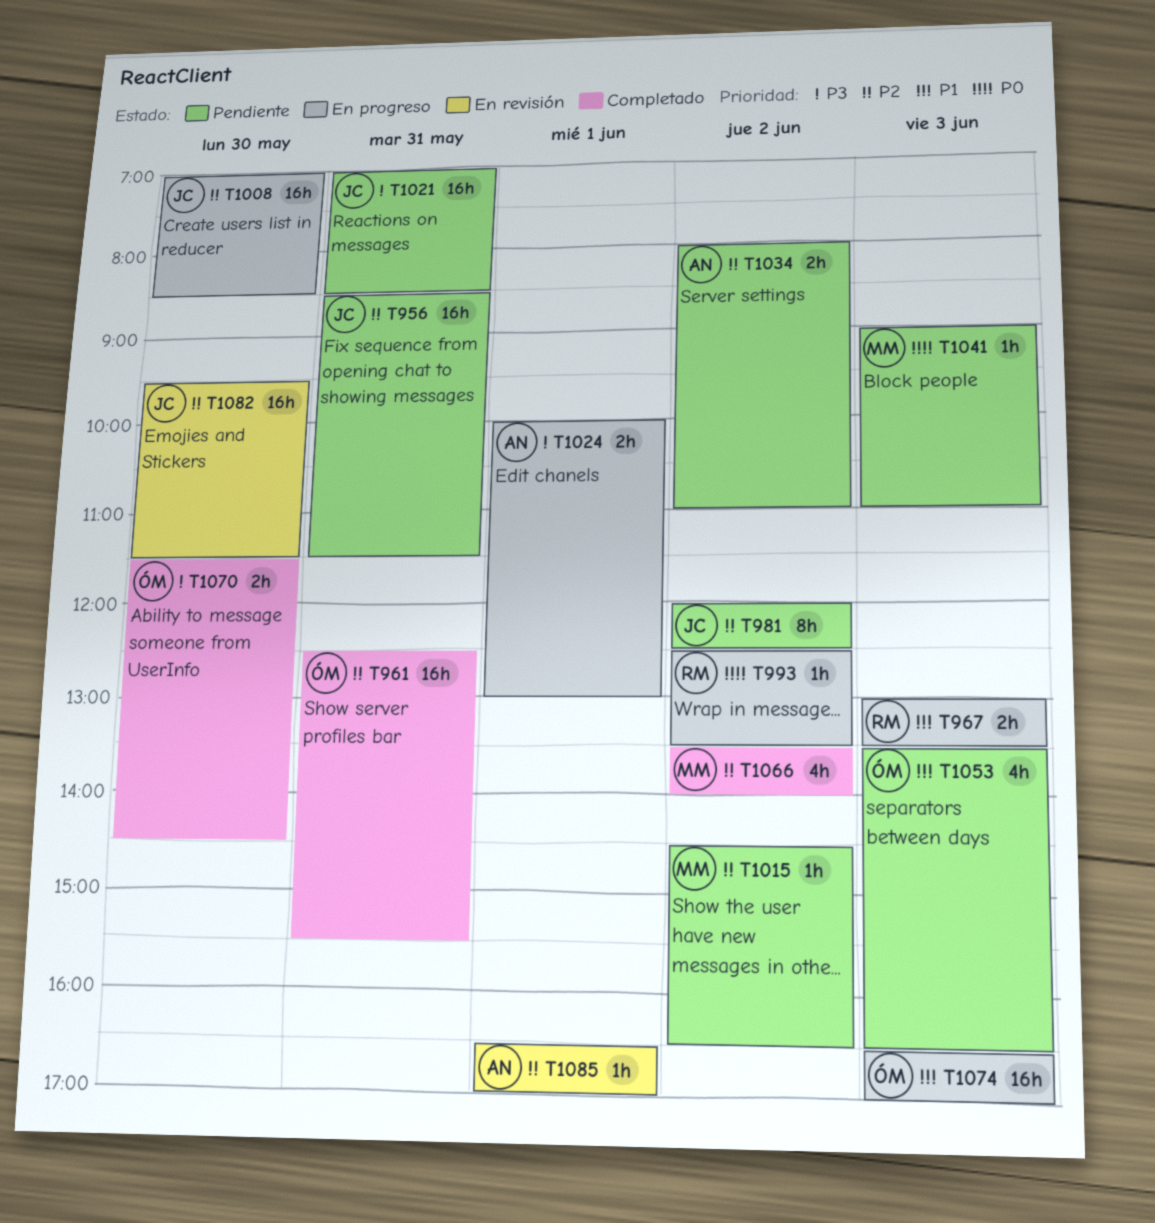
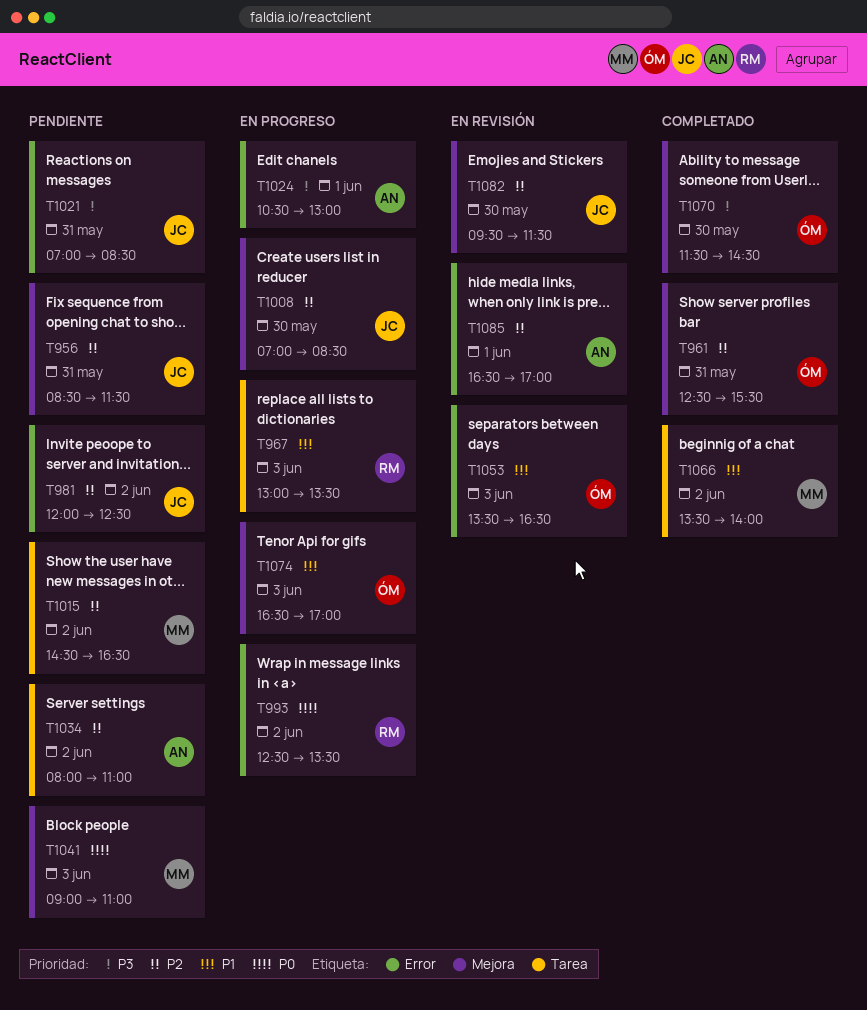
T1024, begins: 10:00 -> 10:30
T1053, status: Pendiente -> En revisión
T1066, priority: P2 -> P1

